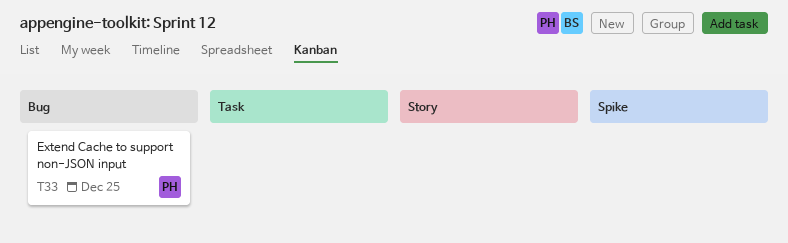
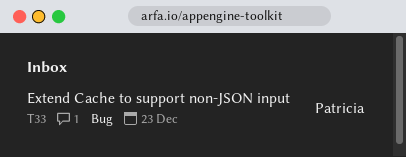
T33, due: Dec 25 -> Dec 23

